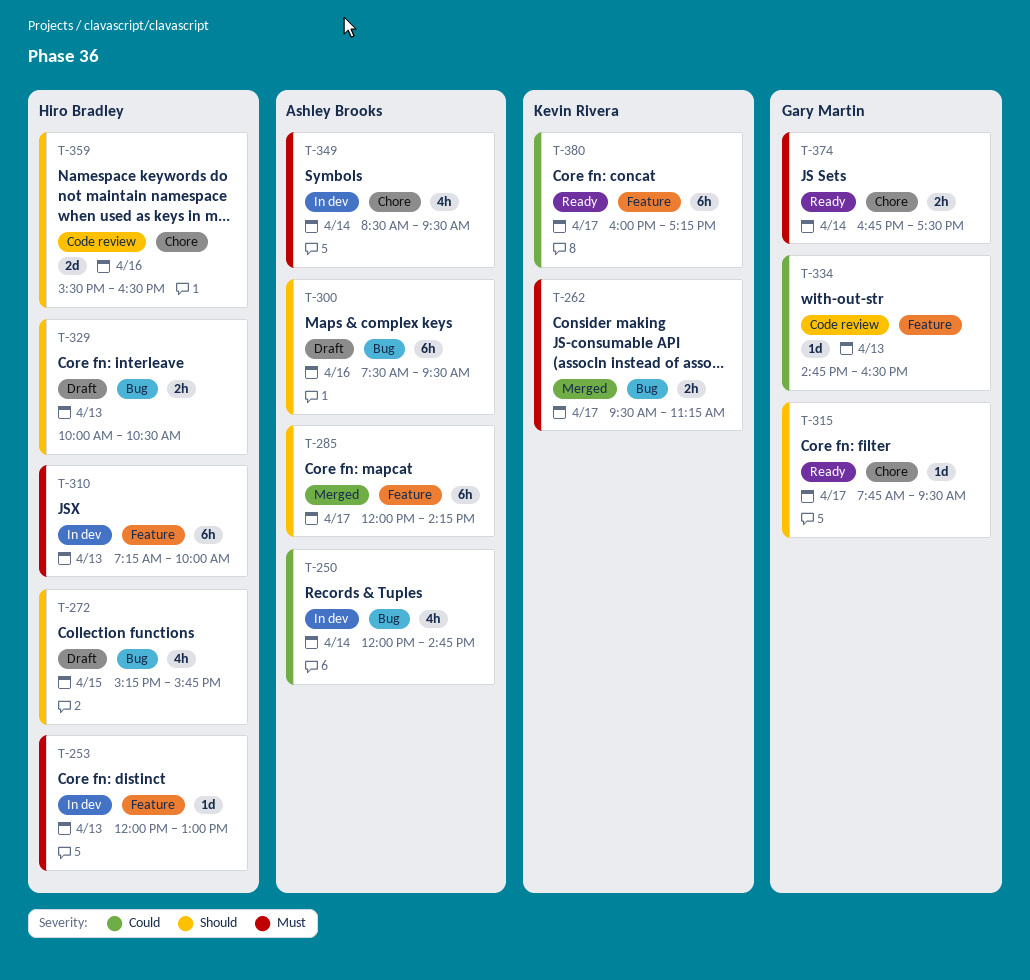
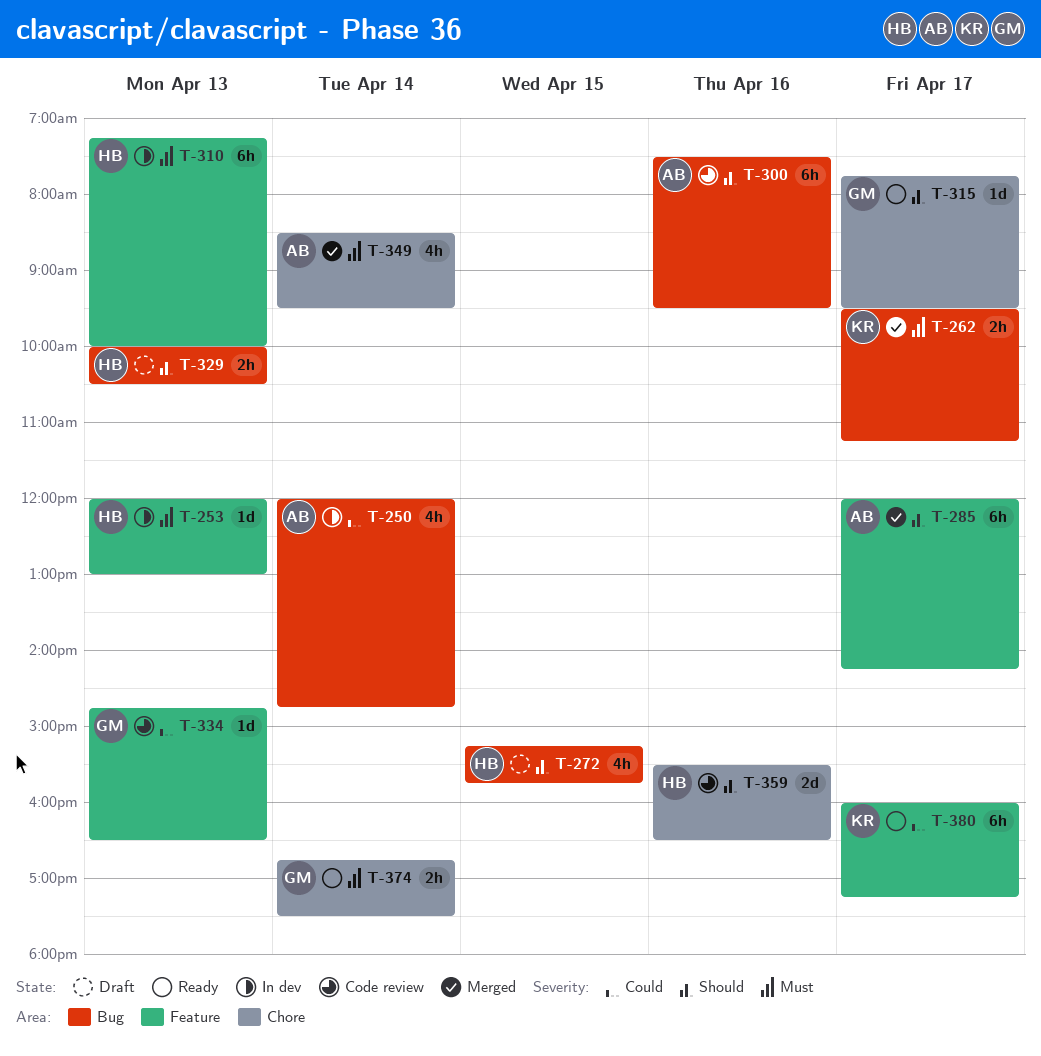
T-300, status: Draft -> Code review
T-349, status: In dev -> Merged

